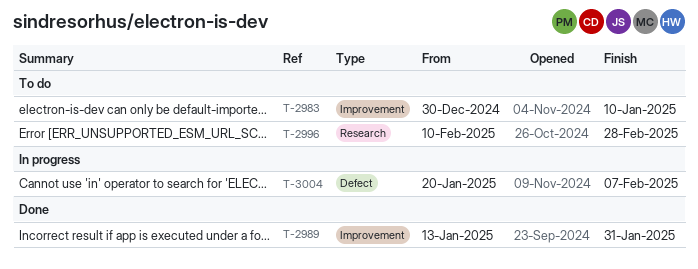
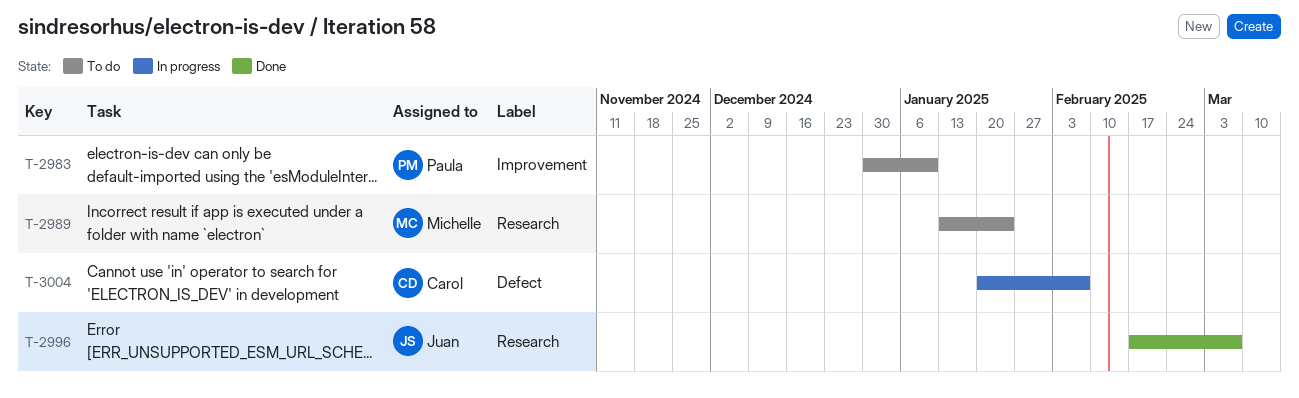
T-2989, status: Done -> To do
T-2989, label: Improvement -> Research
T-2989, due: Jan 31 -> Jan 24
T-2996, status: To do -> Done
T-2996, start: Feb 10 -> Feb 17
T-2996, due: Feb 28 -> Mar 7

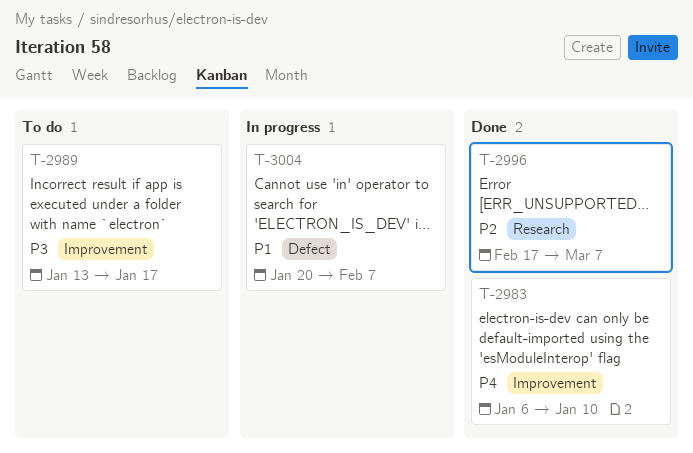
T-2983, status: To do -> Done
T-2983, start: Dec 30 -> Jan 6
T-2989, label: Research -> Improvement
T-2989, due: Jan 24 -> Jan 17

